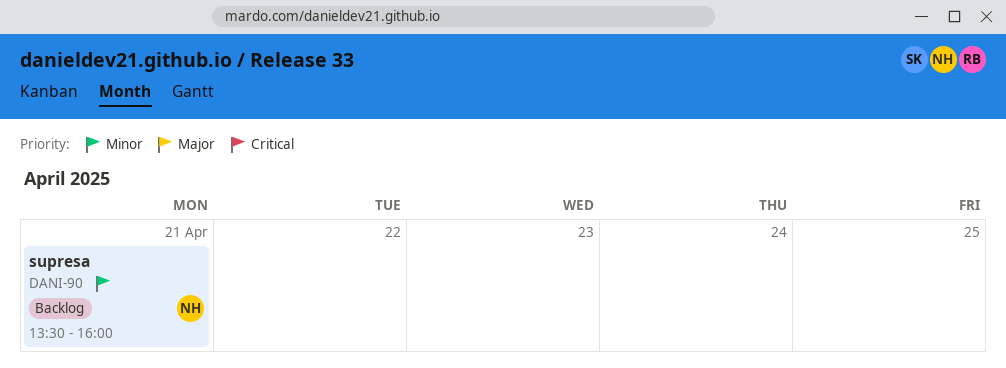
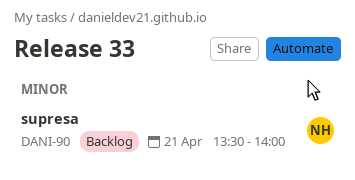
DANI-90, ends: 16:00 -> 14:00

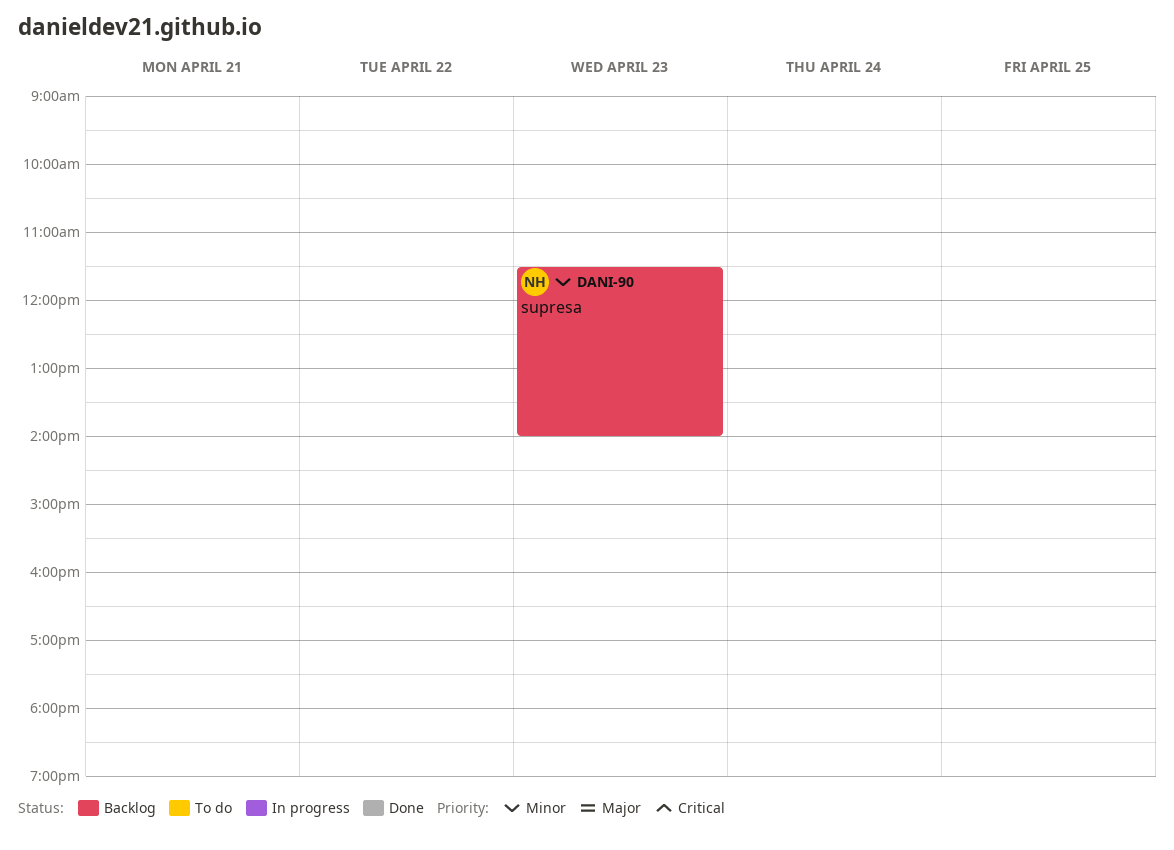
DANI-90, day: Apr 21 -> Apr 23
DANI-90, begins: 13:30 -> 11:30

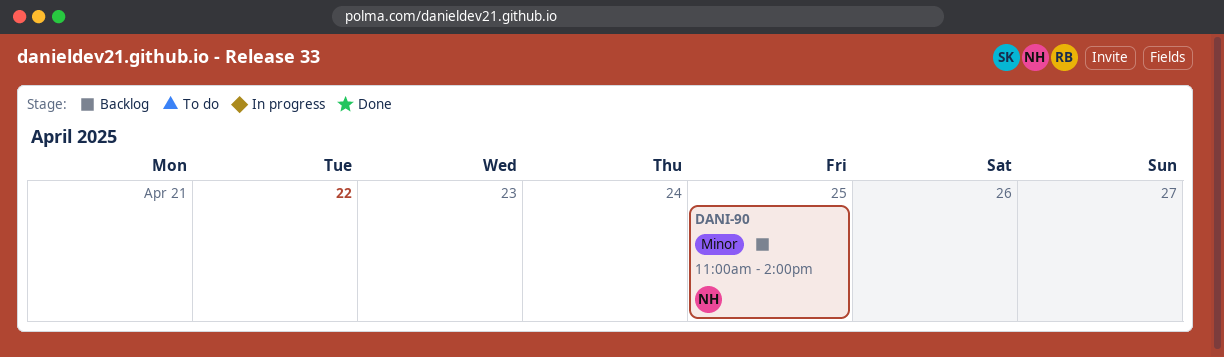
DANI-90, day: Apr 23 -> Apr 25
DANI-90, begins: 11:30 -> 11:00

